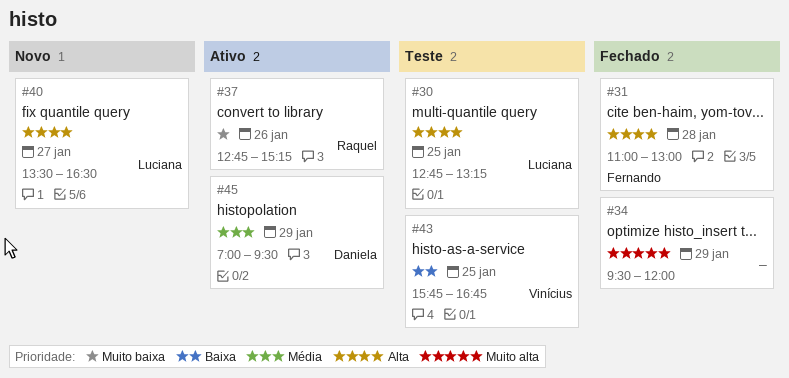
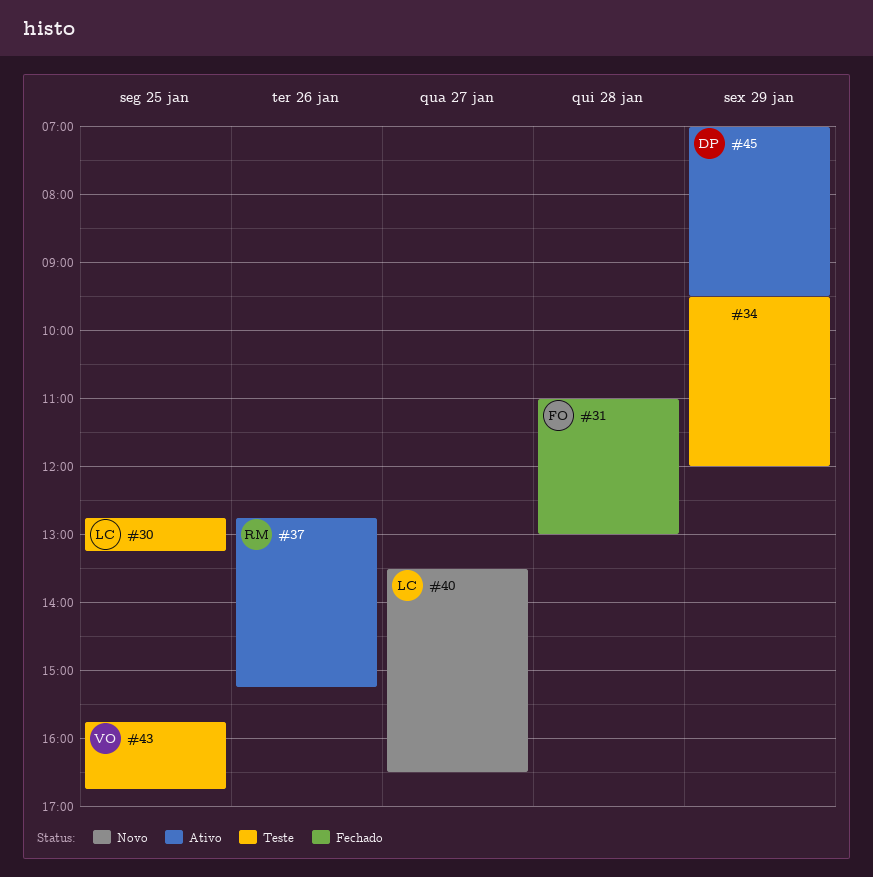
#34, status: Fechado -> Teste

